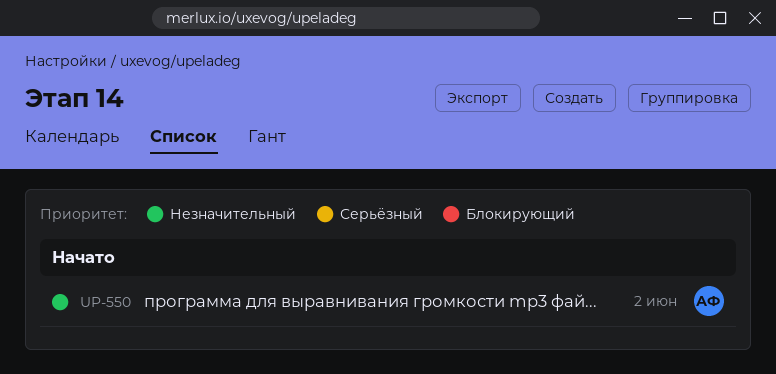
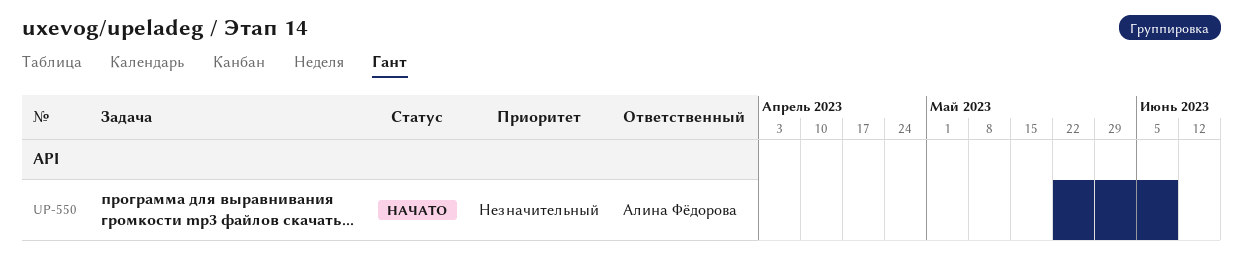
UP-550, due: Jun 2 -> Jun 9

